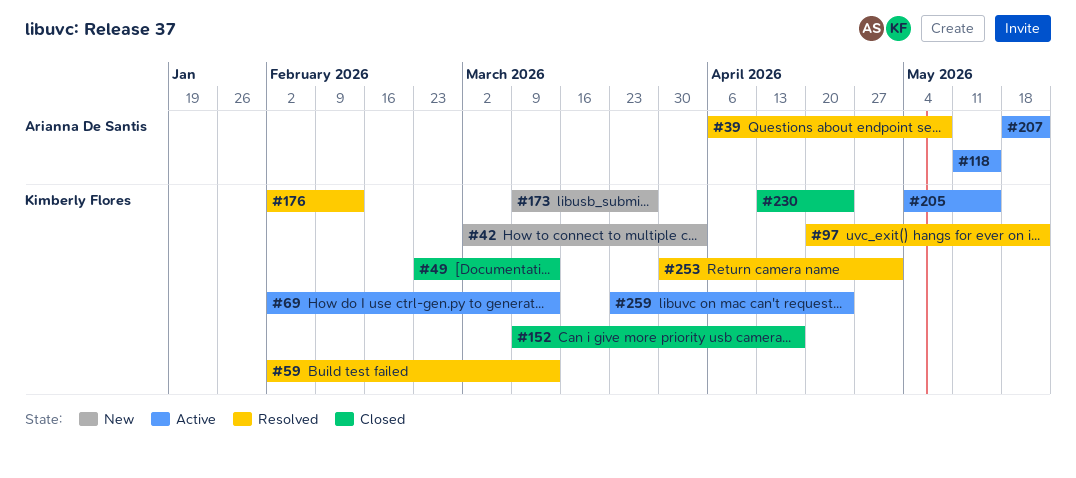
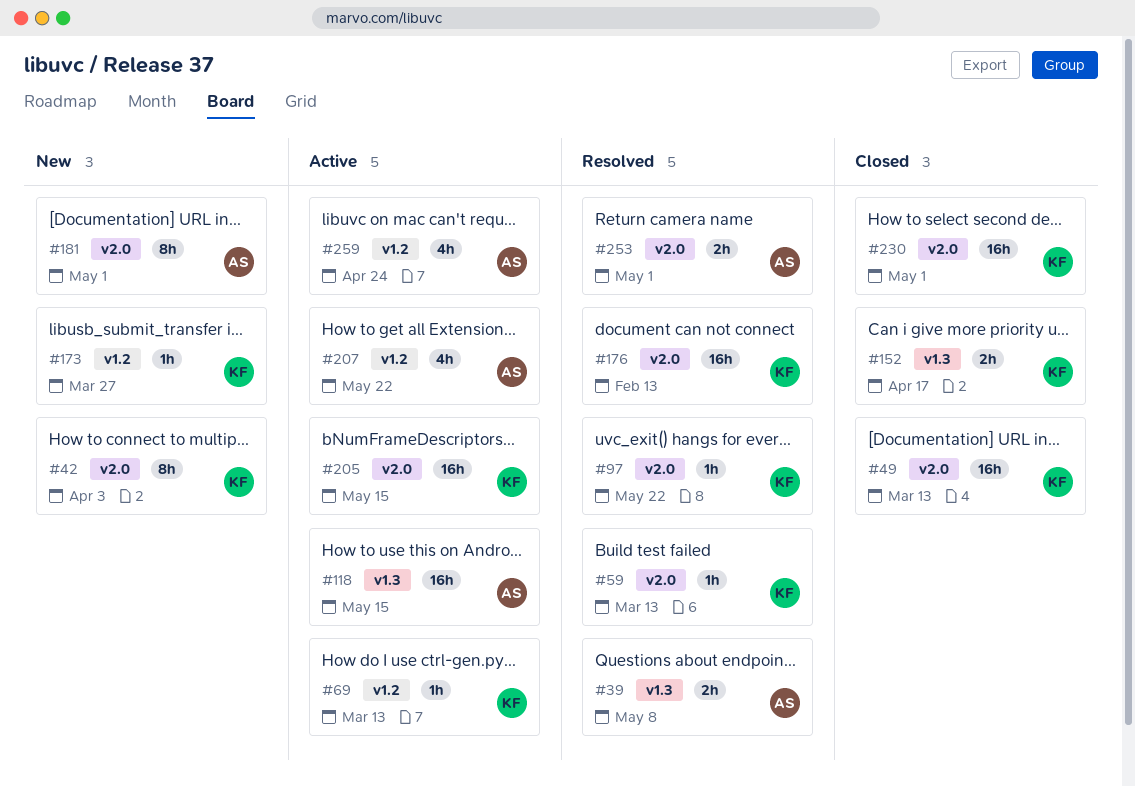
#181: none -> present
#230, due: Apr 24 -> May 1
#253, owner: Kimberly Flores -> Arianna De Santis
#259, owner: Kimberly Flores -> Arianna De Santis

